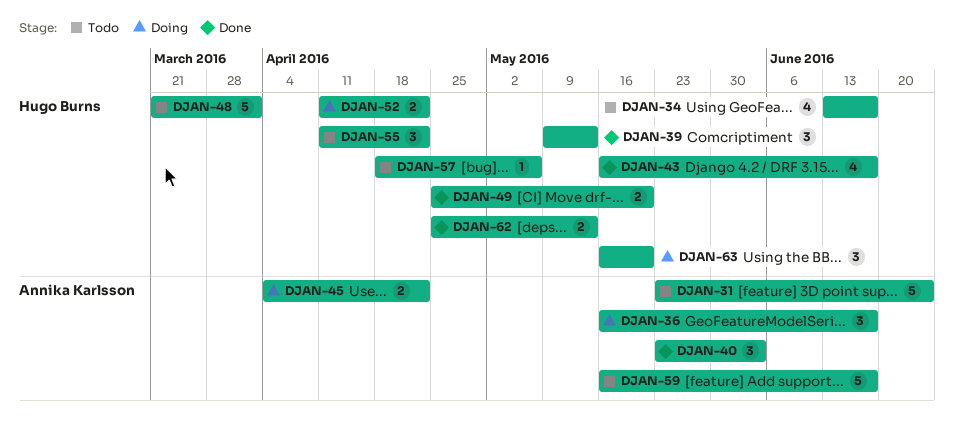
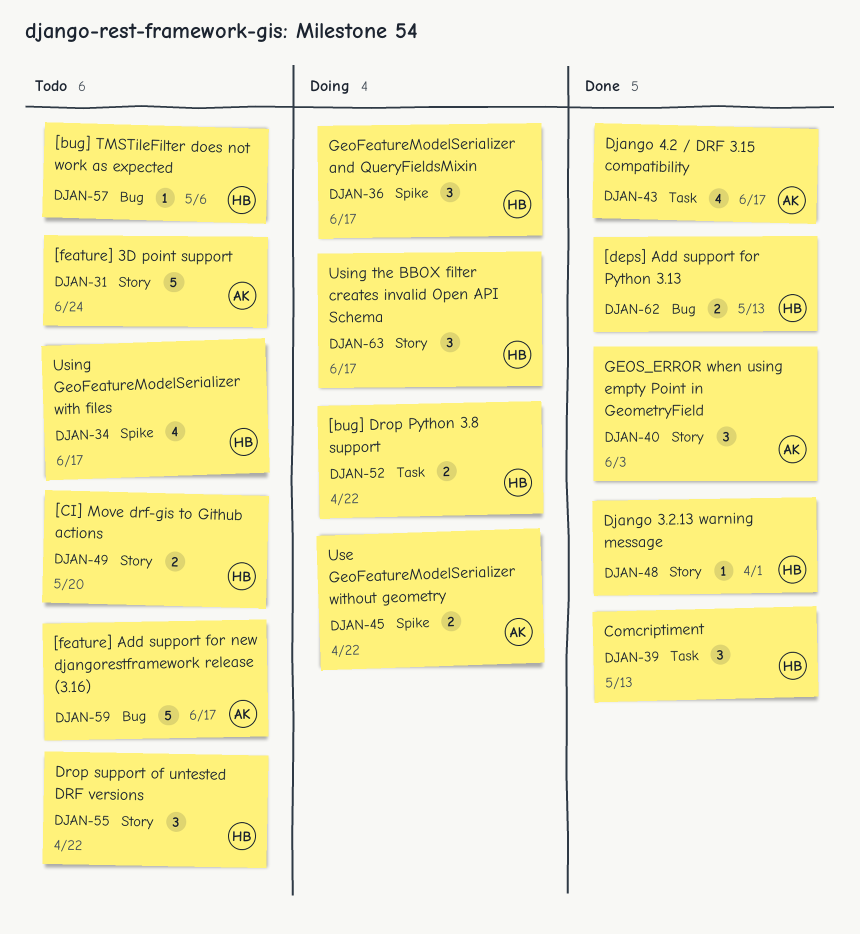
DJAN-36, owner: Annika Karlsson -> Hugo Burns
DJAN-43, owner: Hugo Burns -> Annika Karlsson
DJAN-48, status: Todo -> Done
DJAN-48, estimate: 5 -> 1
DJAN-49, status: Done -> Todo
DJAN-63, due: May 20 -> Jun 17

